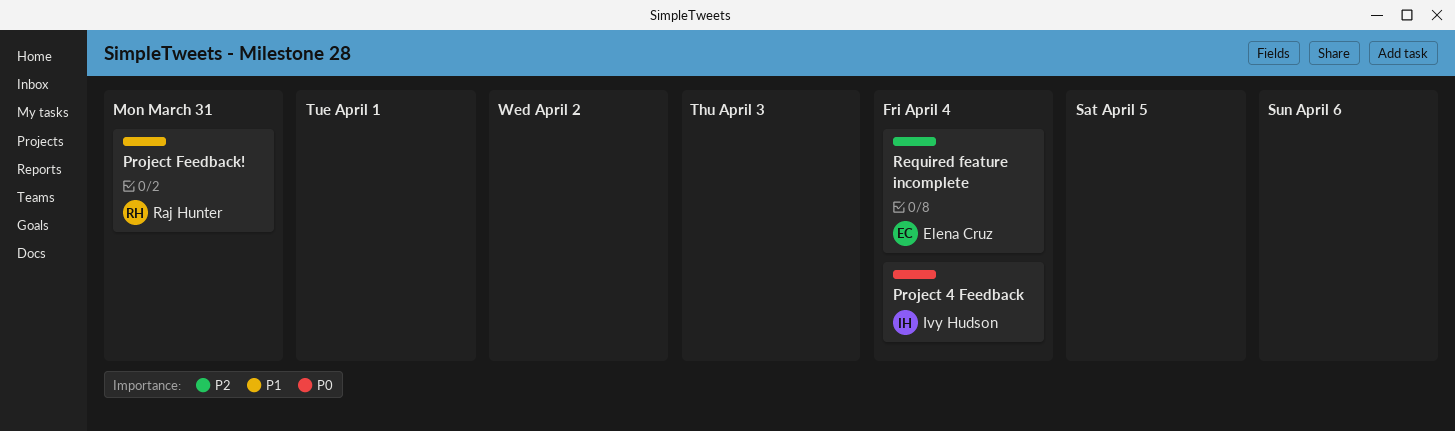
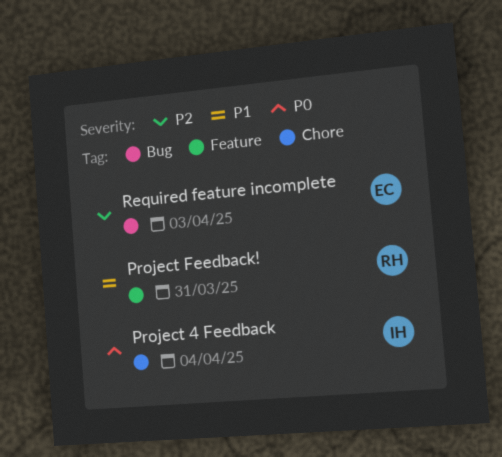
Required feature incomplete, due: Apr 4 -> Apr 3

